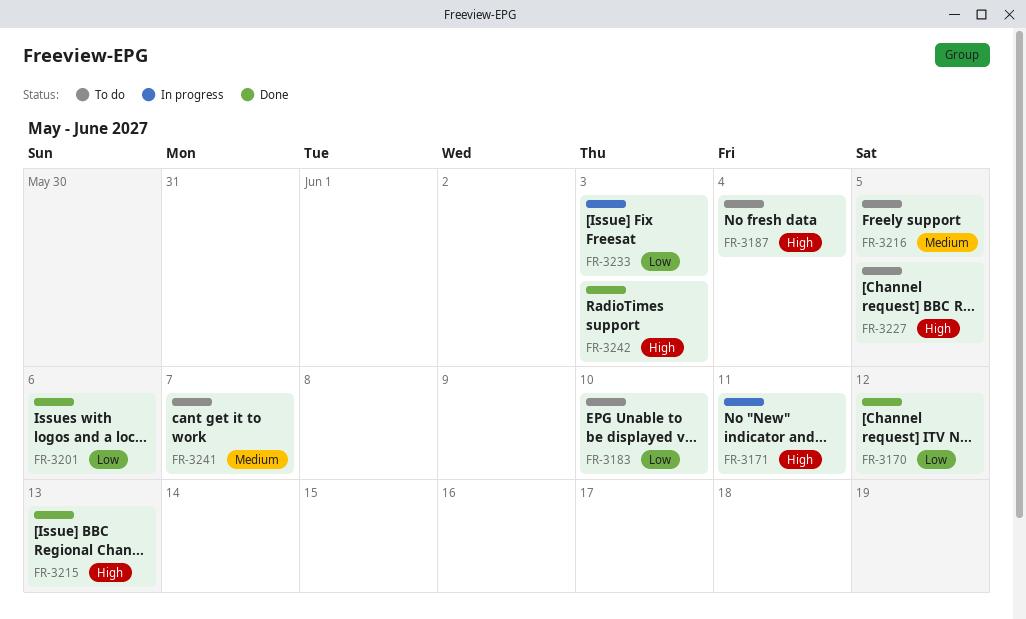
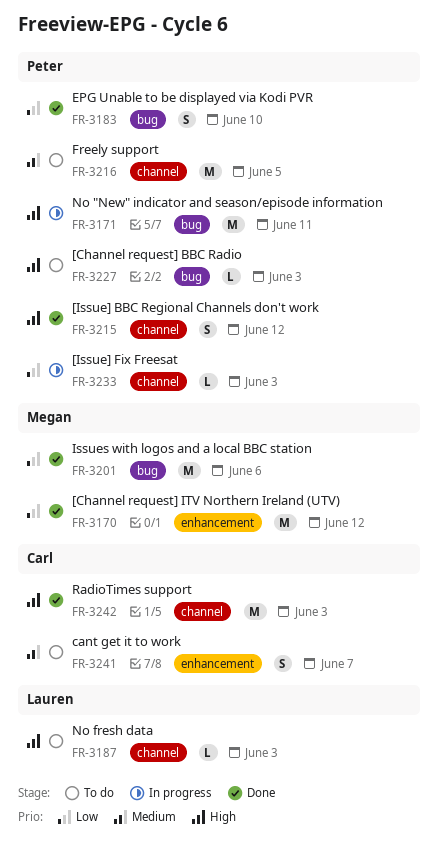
FR-3183, status: To do -> Done
FR-3187, due: Jun 4 -> Jun 3
FR-3215, due: Jun 13 -> Jun 12
FR-3227, due: Jun 5 -> Jun 3

